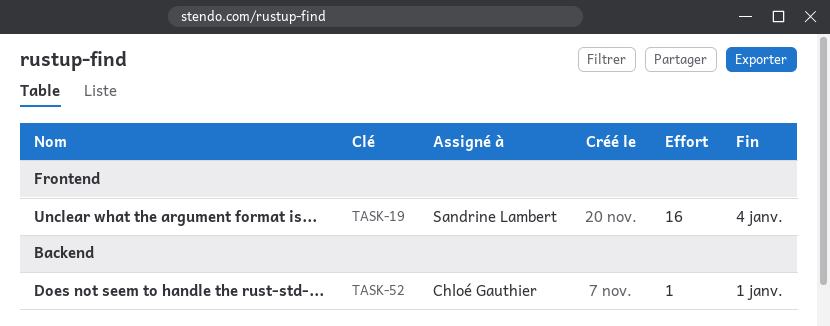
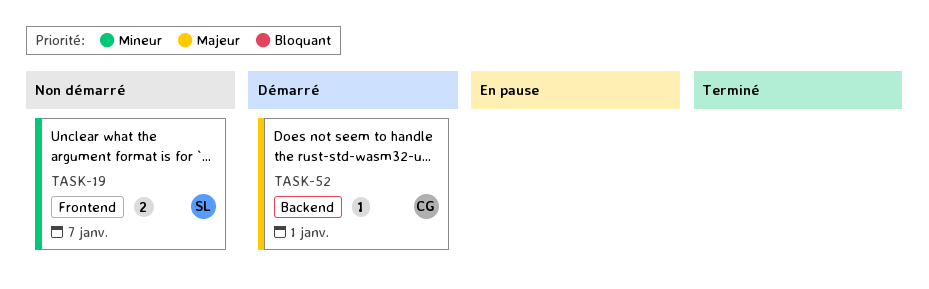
TASK-19, estimate: 16 -> 2
TASK-19, due: Jan 4 -> Jan 7

